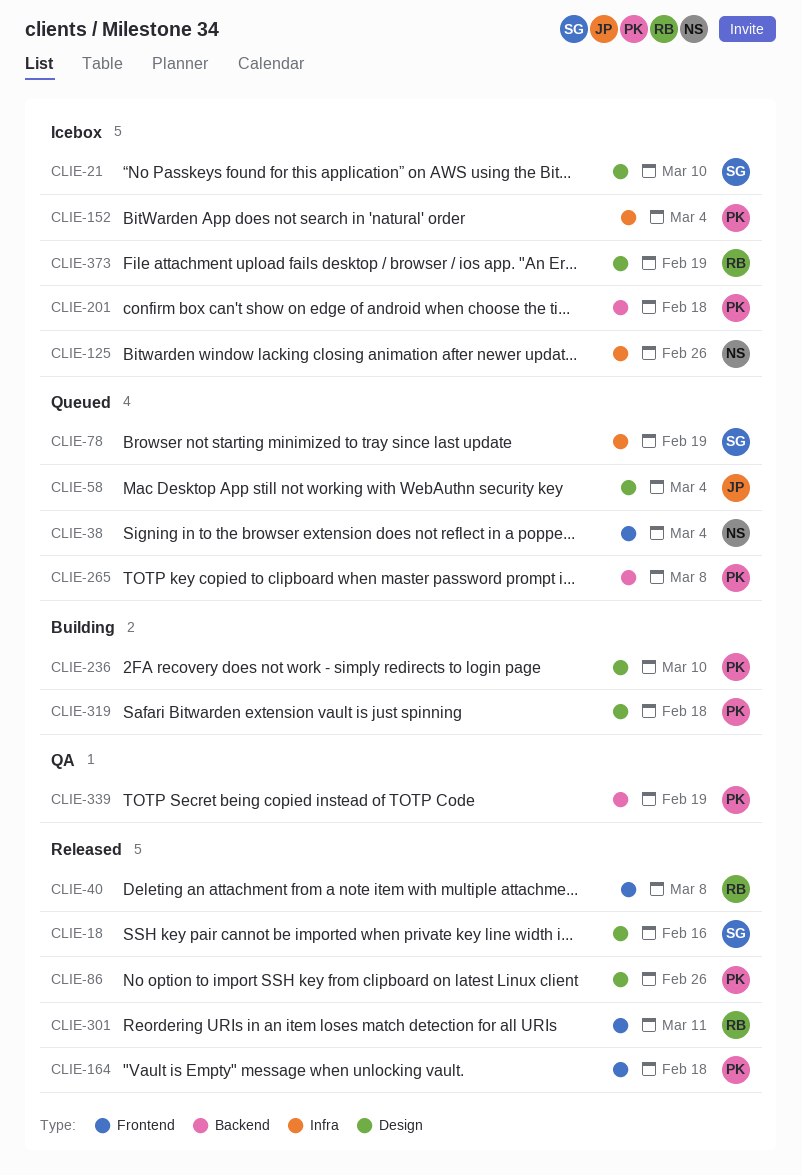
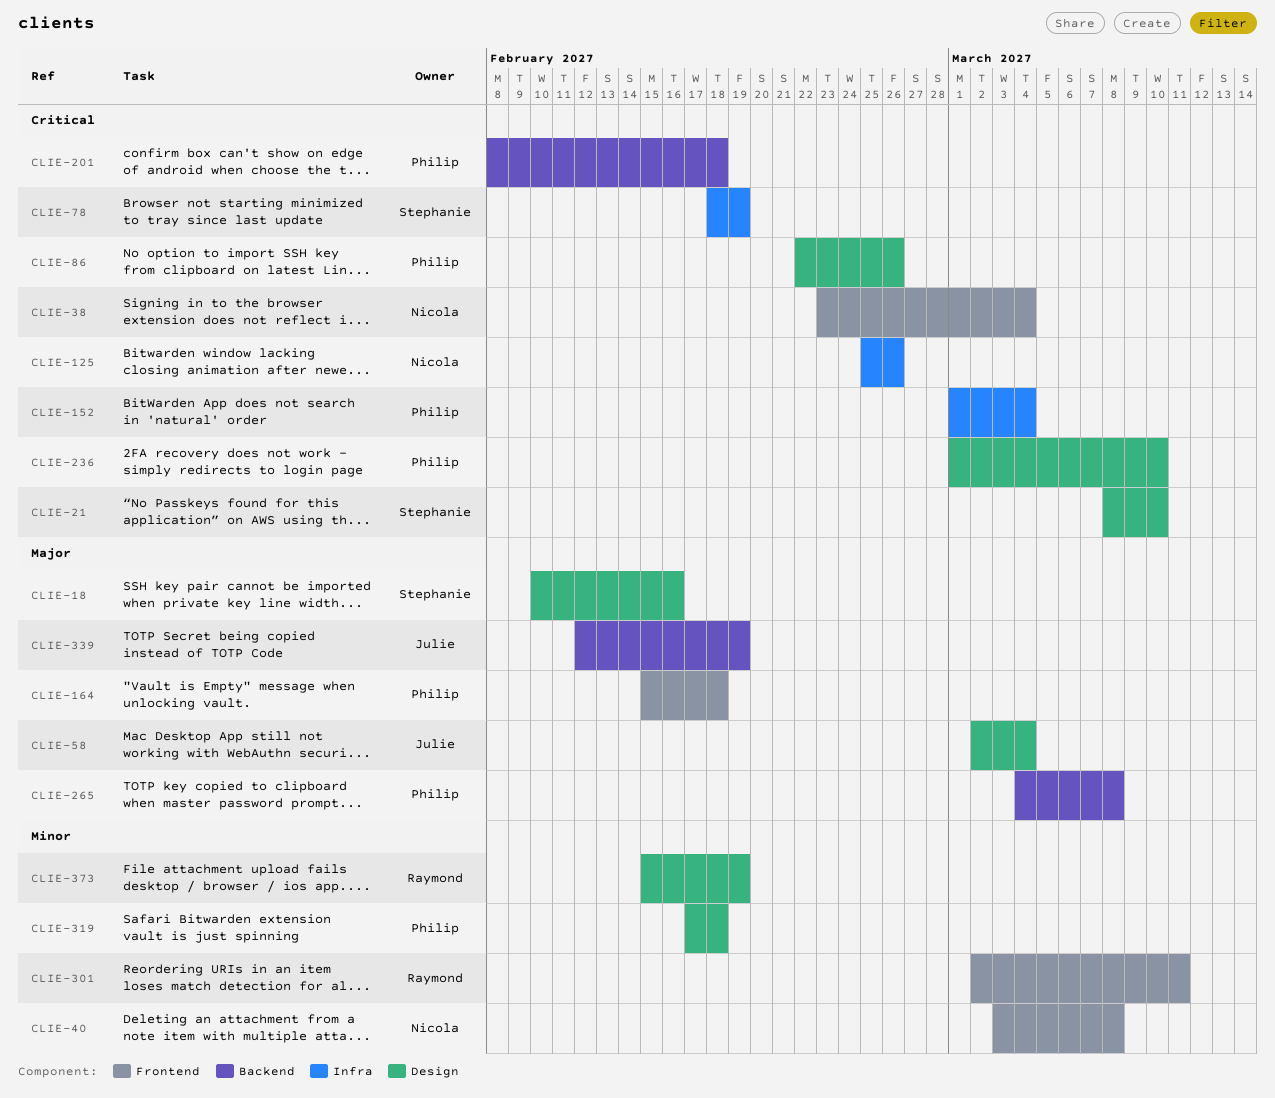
CLIE-40, owner: Raymond -> Nicola
CLIE-339, owner: Philip -> Julie

